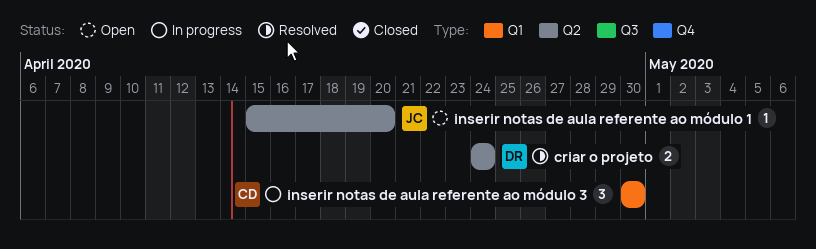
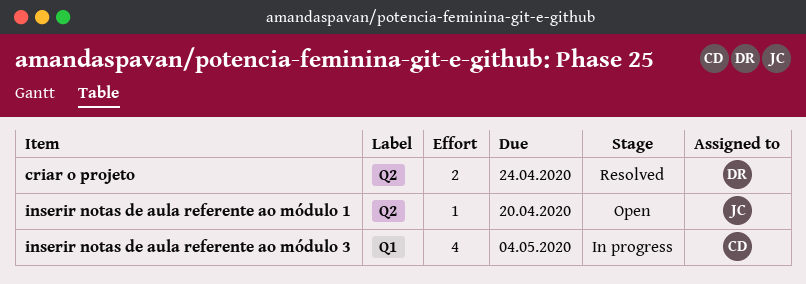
inserir notas de aula referente ao módulo 3, estimate: 3 -> 4
inserir notas de aula referente ao módulo 3, due: Apr 30 -> May 4

